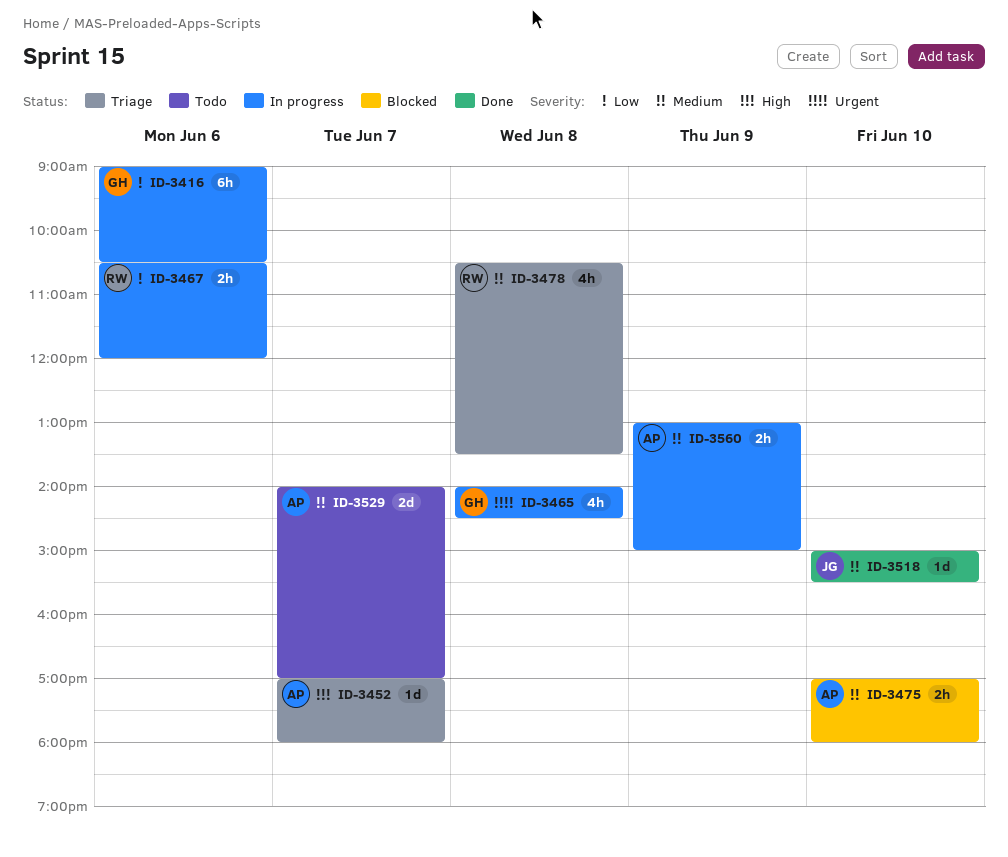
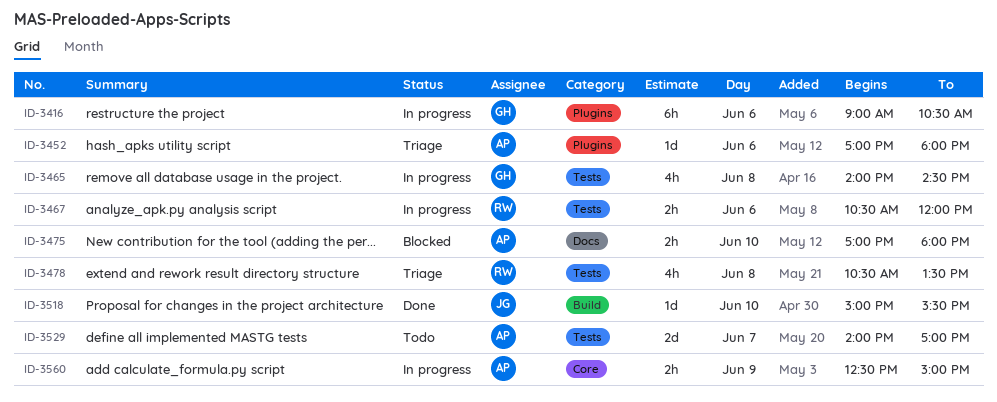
ID-3452, day: Jun 7 -> Jun 6
ID-3560, begins: 13:00 -> 12:30

